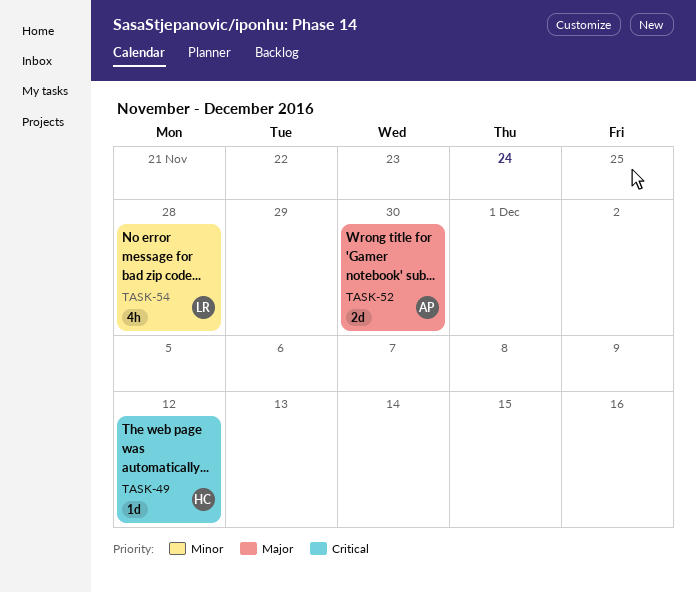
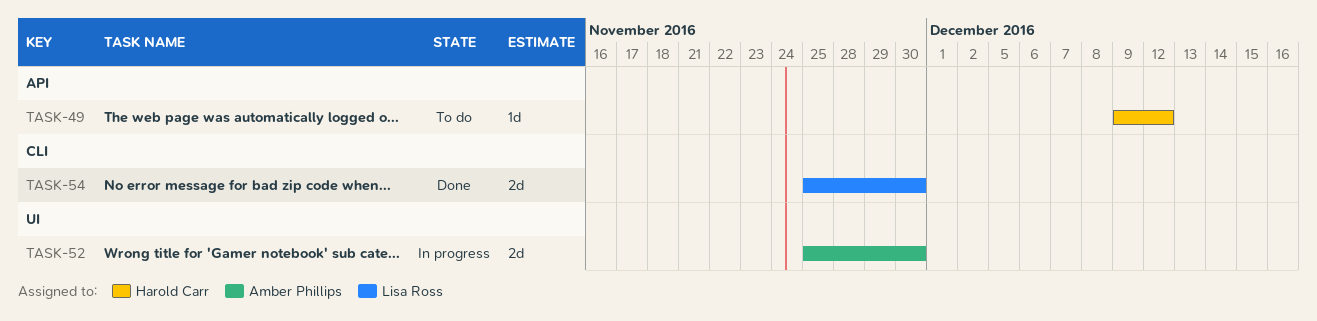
TASK-54, estimate: 4h -> 2d
TASK-54, due: Nov 28 -> Nov 30

